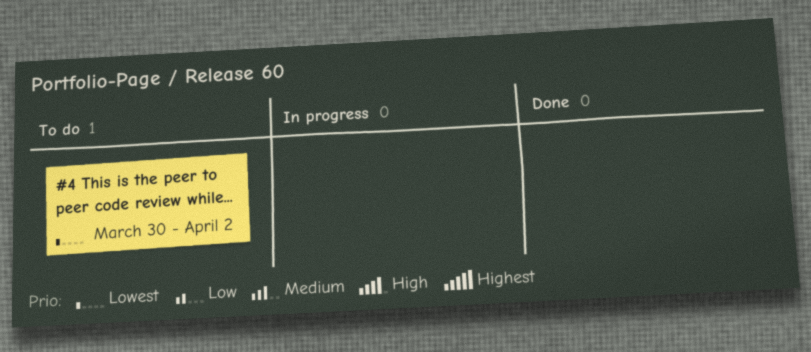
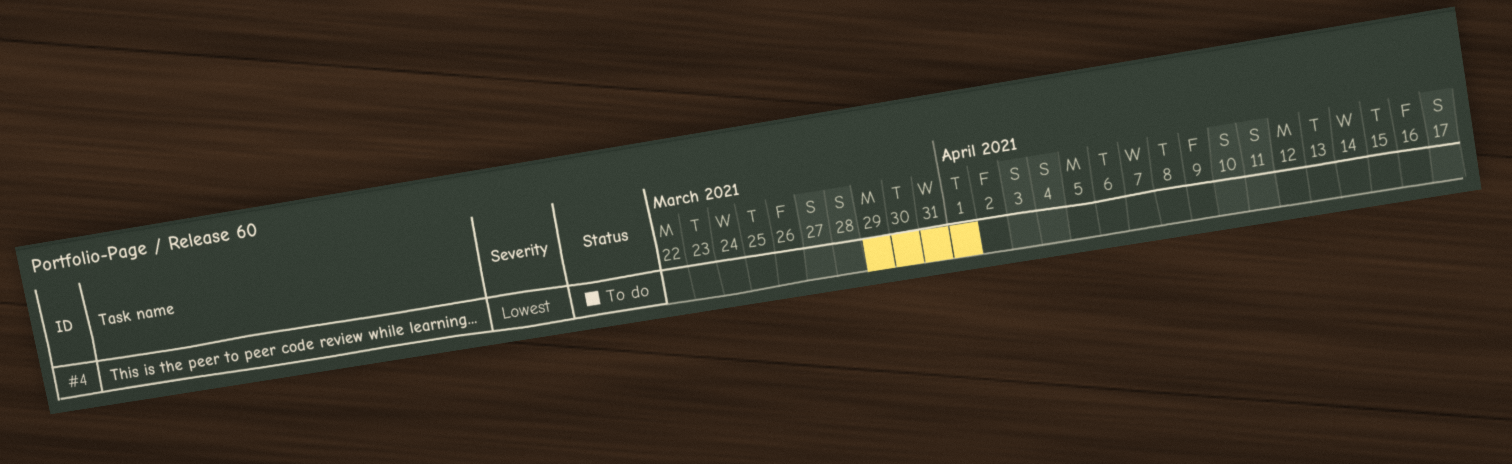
#4, start: Mar 30 -> Mar 29
#4, due: Apr 2 -> Apr 1

